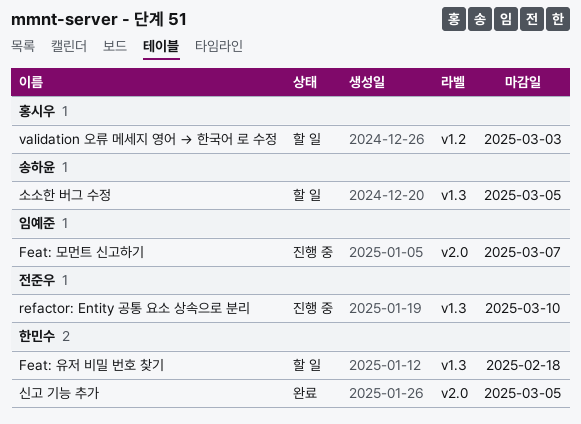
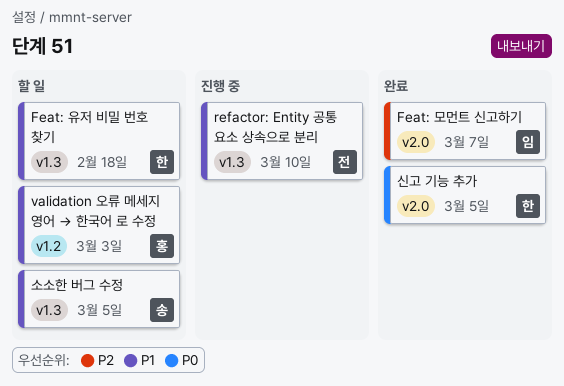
Feat: 모먼트 신고하기, status: 진행 중 -> 완료

